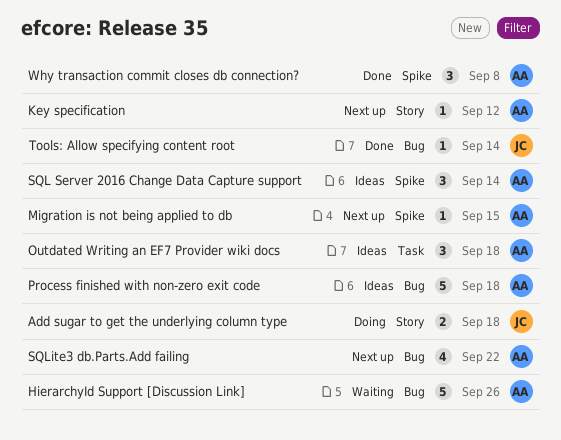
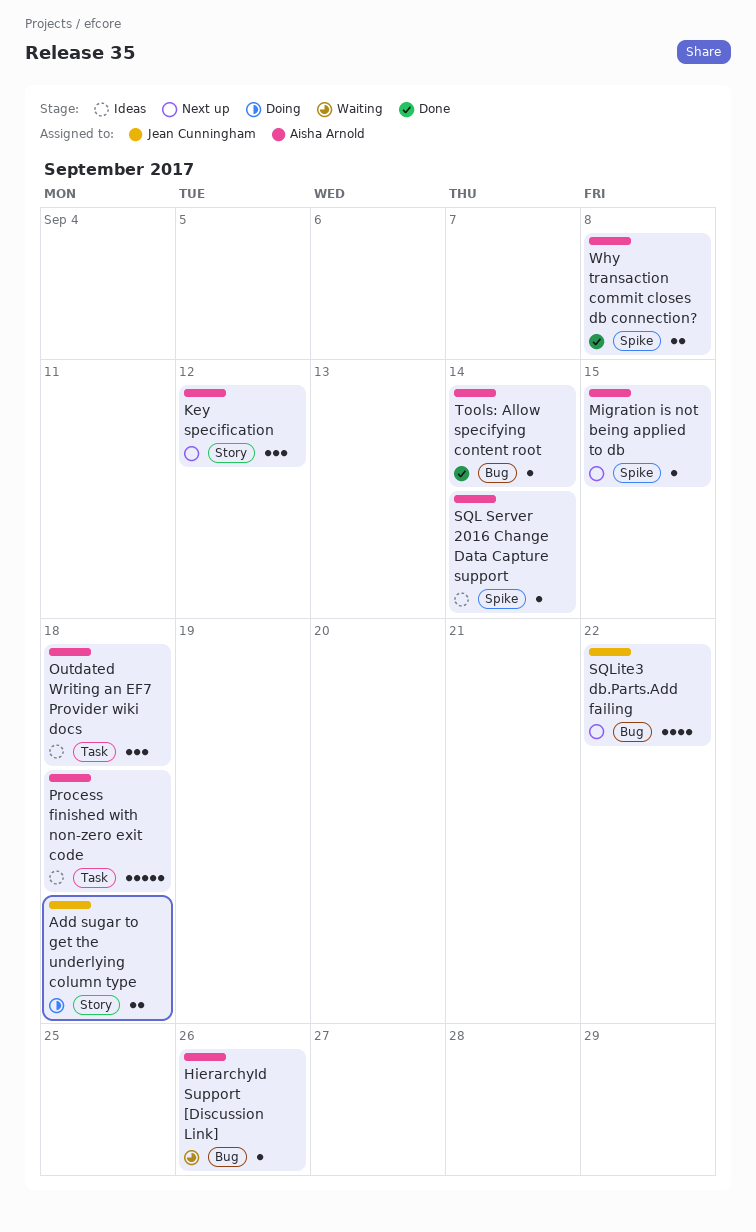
HierarchyId Support [Discussion Link], estimate: 5 -> 1
Key specification, estimate: 1 -> 3
Process finished with non-zero exit code, label: Bug -> Task
SQL Server 2016 Change Data Capture support, estimate: 3 -> 1
SQLite3 db.Parts.Add failing, owner: Aisha Arnold -> Jean Cunningham
Tools: Allow specifying content root, owner: Jean Cunningham -> Aisha Arnold
Why transaction commit closes db connection?, estimate: 3 -> 2

